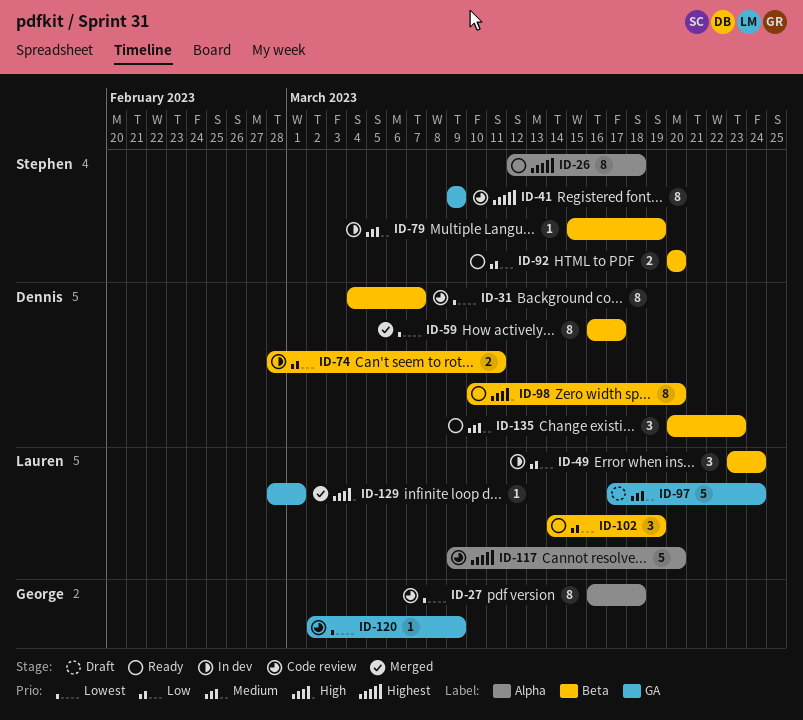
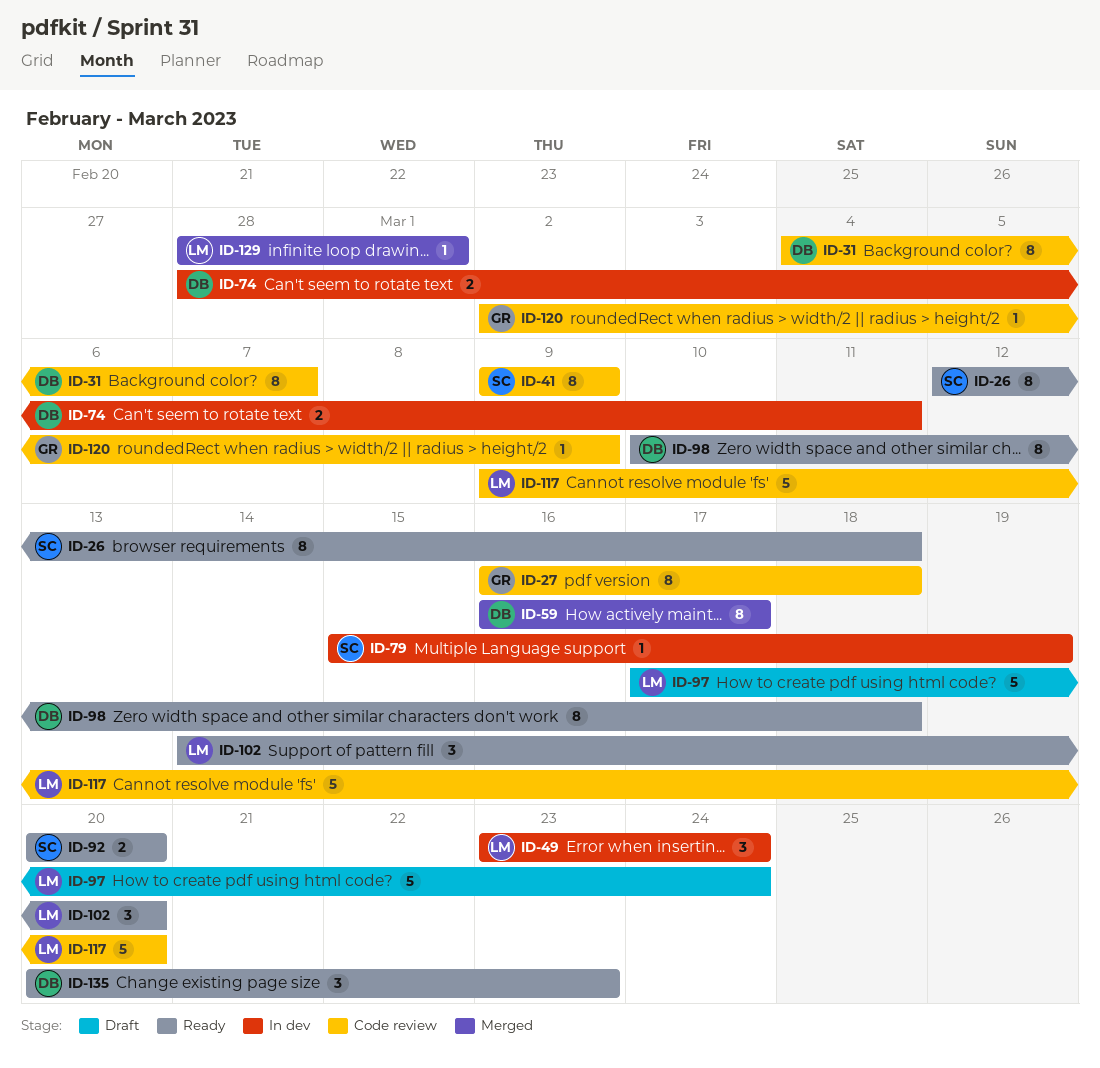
ID-98, due: Mar 20 -> Mar 18
ID-102, due: Mar 19 -> Mar 20

